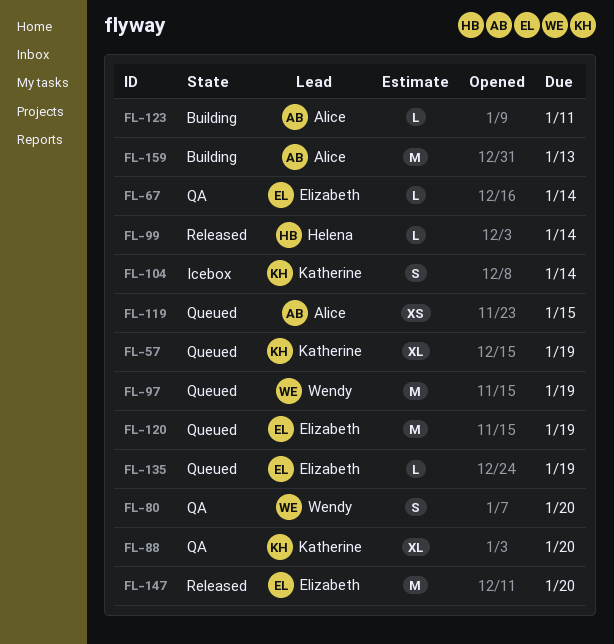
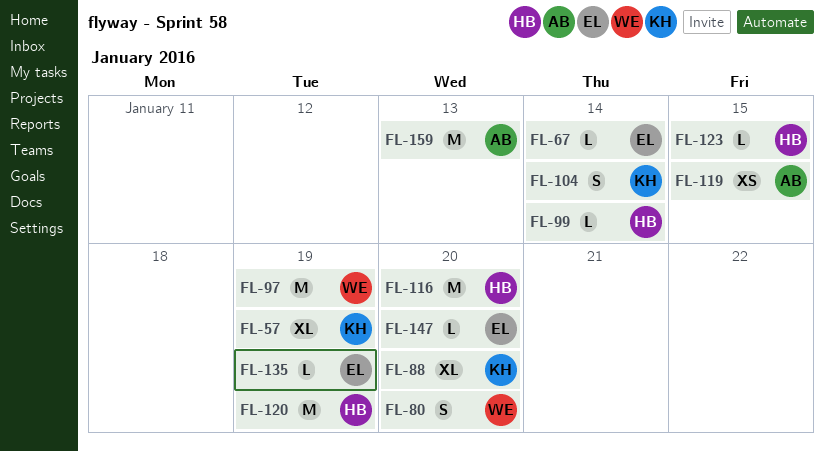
FL-116: none -> present
FL-120, owner: Elizabeth -> Helena
FL-123, owner: Alice -> Helena
FL-123, due: Jan 11 -> Jan 15
FL-147, estimate: M -> L

